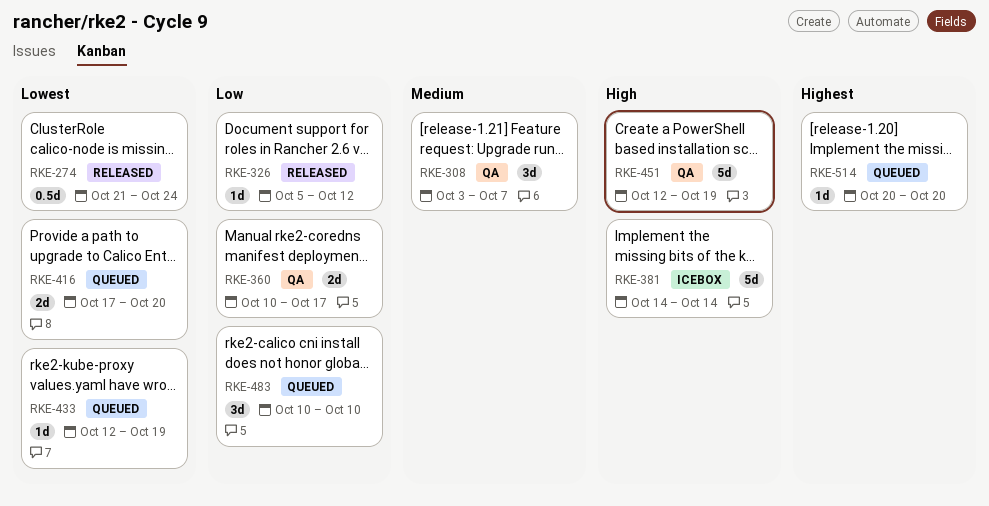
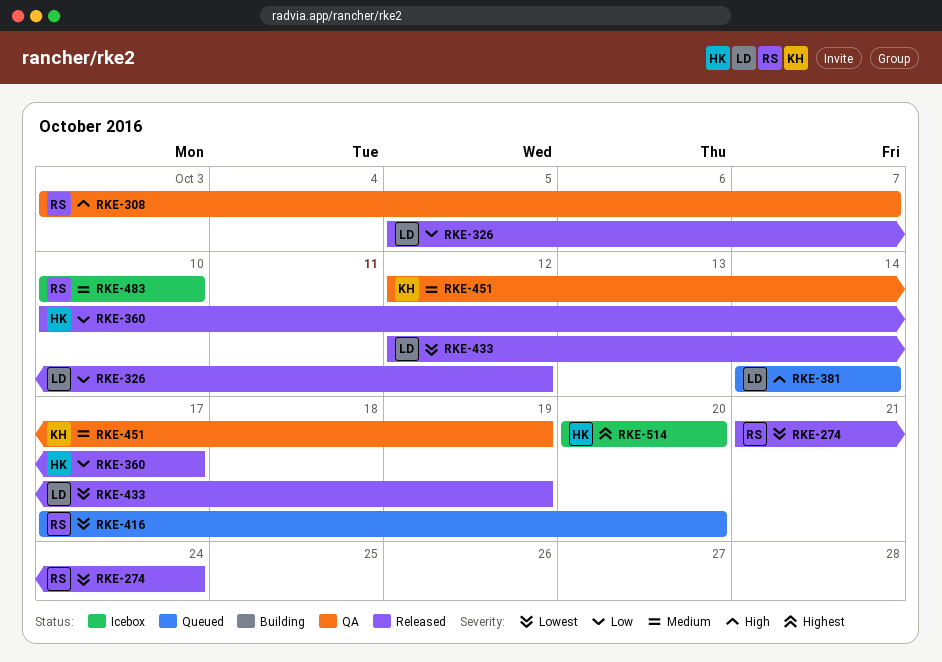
RKE-308, priority: Medium -> High
RKE-360, status: QA -> Released
RKE-381, status: Icebox -> Queued
RKE-433, status: Queued -> Released
RKE-451, priority: High -> Medium
RKE-483, status: Queued -> Icebox
RKE-483, priority: Low -> Medium
RKE-514, status: Queued -> Icebox

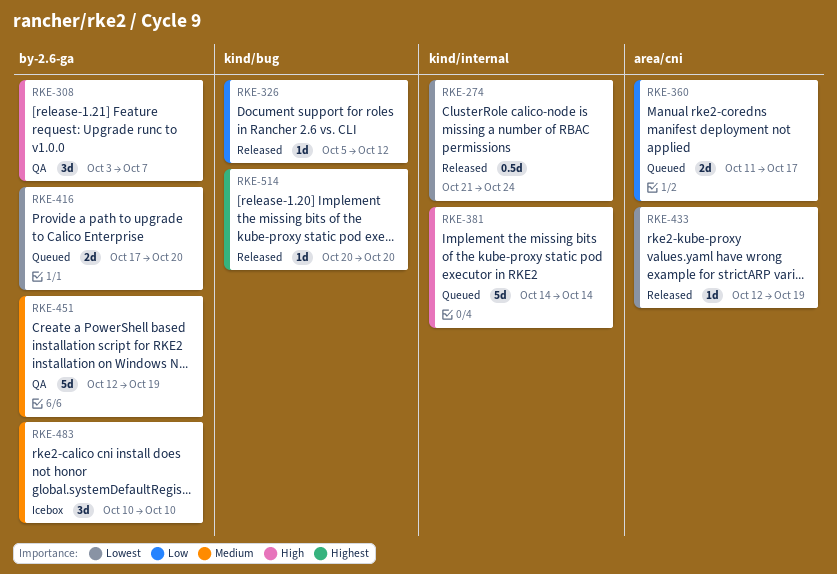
RKE-360, status: Released -> Queued
RKE-360, start: Oct 10 -> Oct 11
RKE-514, status: Icebox -> Released

